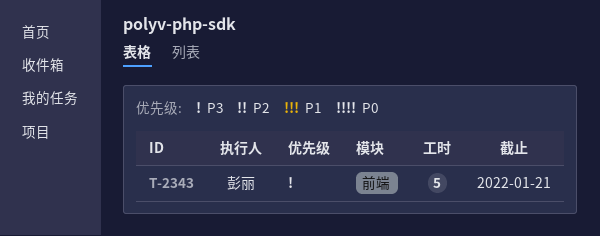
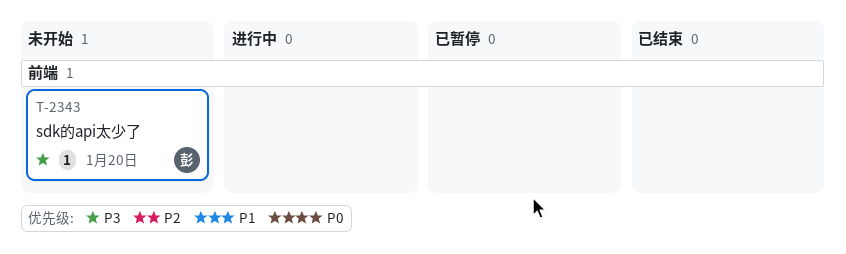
T-2343, estimate: 5 -> 1
T-2343, due: Jan 21 -> Jan 20

